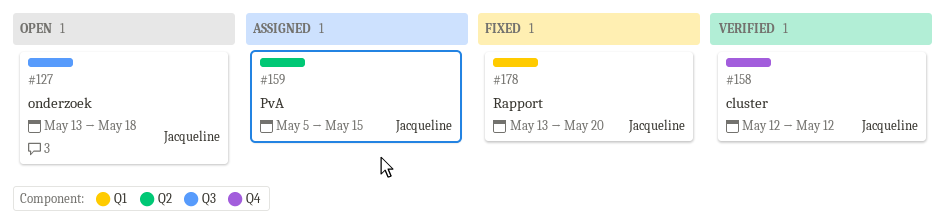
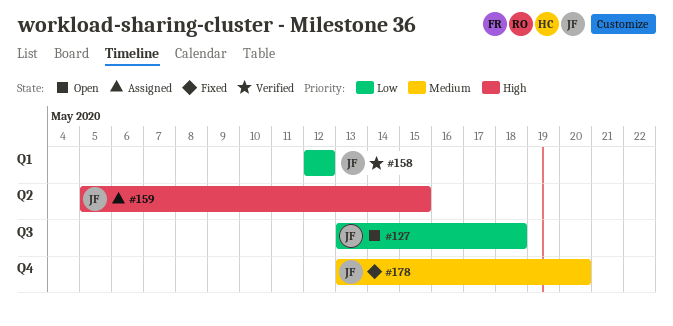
#158, label: Q4 -> Q1
#178, label: Q1 -> Q4

